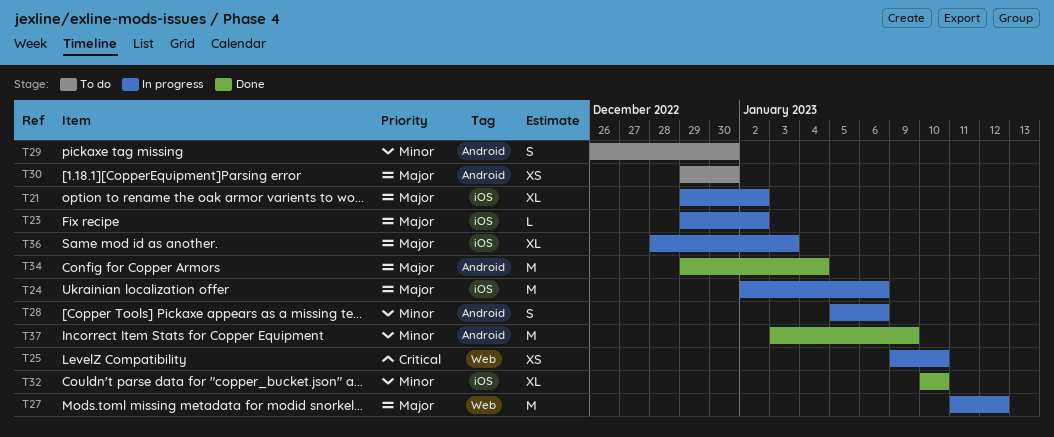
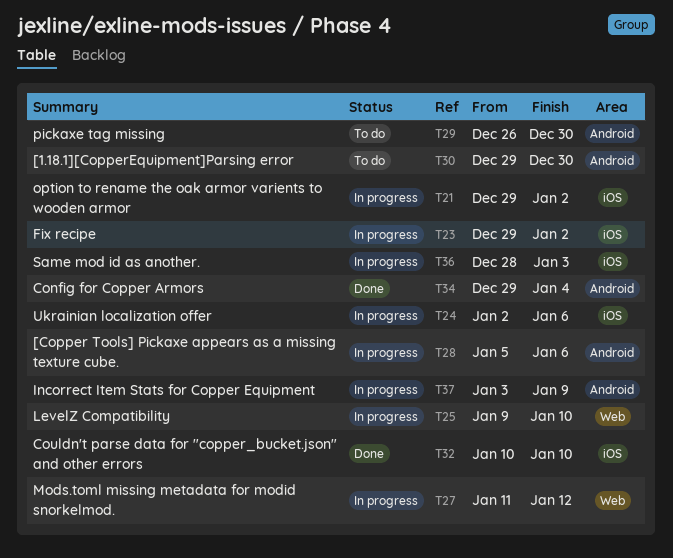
T37, status: Done -> In progress

